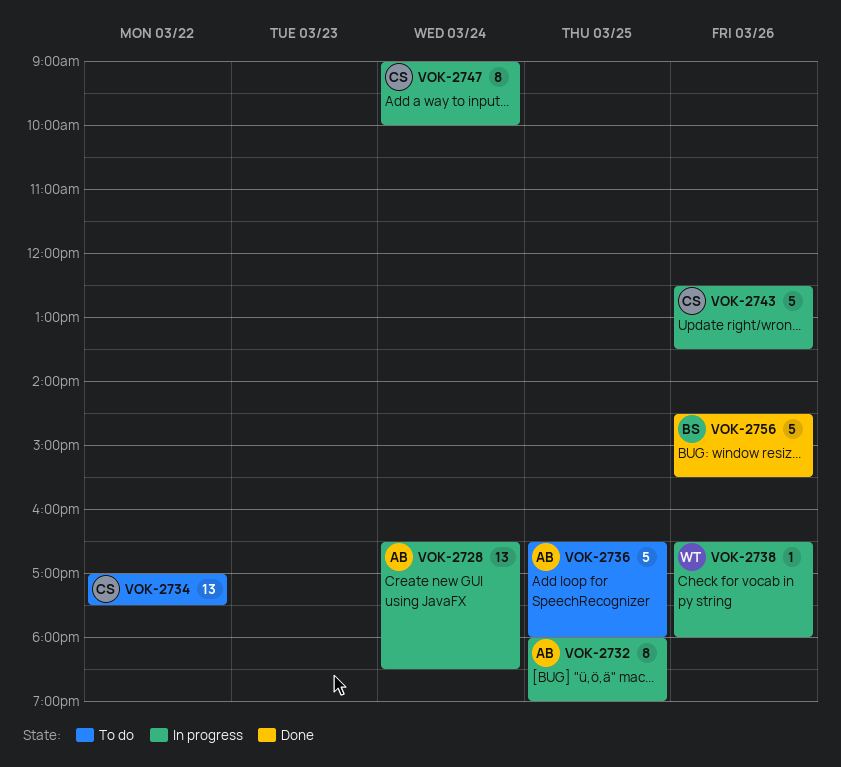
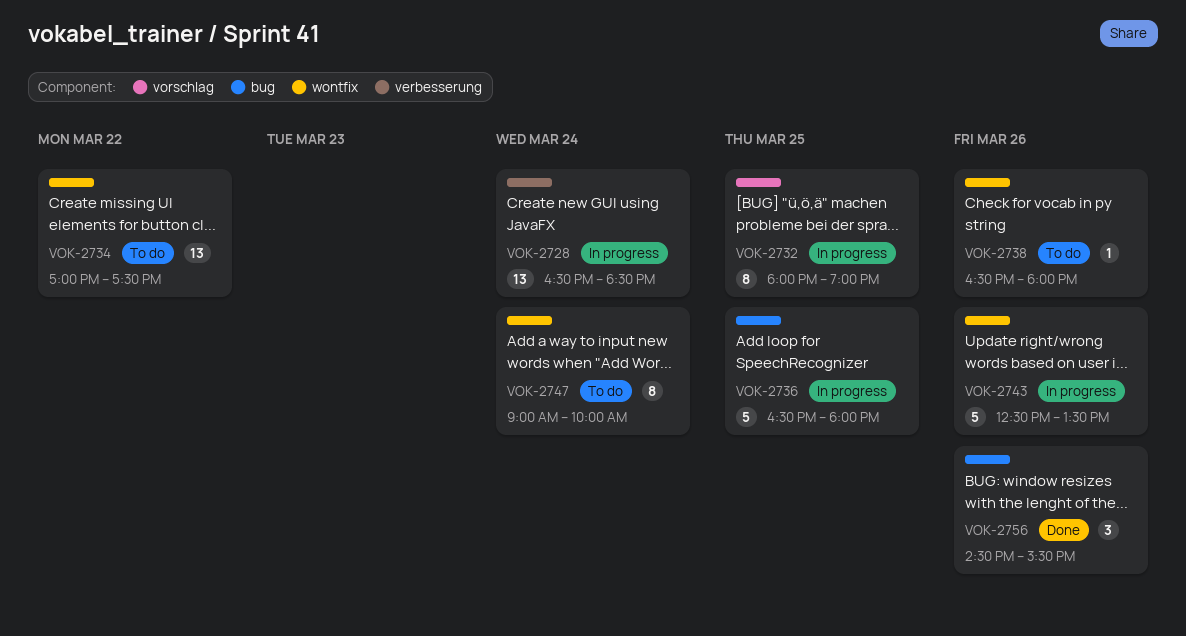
VOK-2736, status: To do -> In progress
VOK-2738, status: In progress -> To do
VOK-2747, status: In progress -> To do
VOK-2756, estimate: 5 -> 3

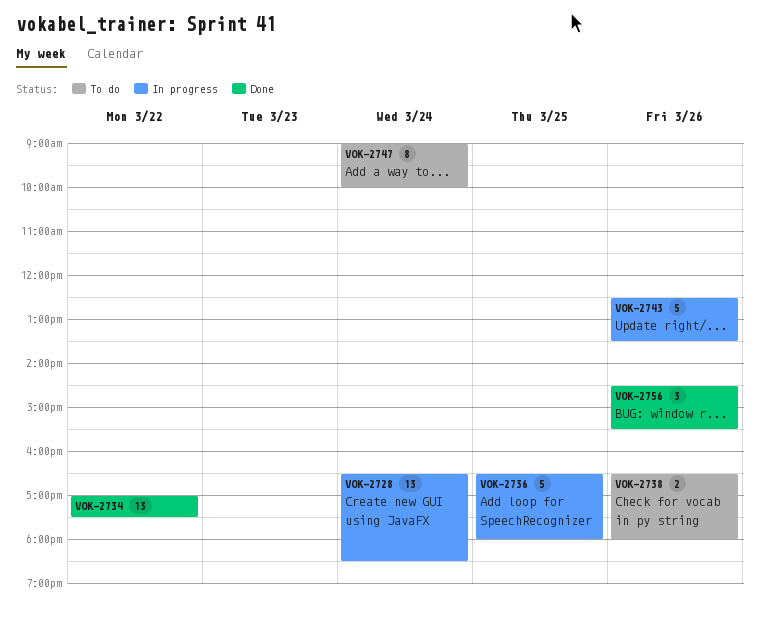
VOK-2732: present -> none
VOK-2734, status: To do -> Done
VOK-2738, estimate: 1 -> 2

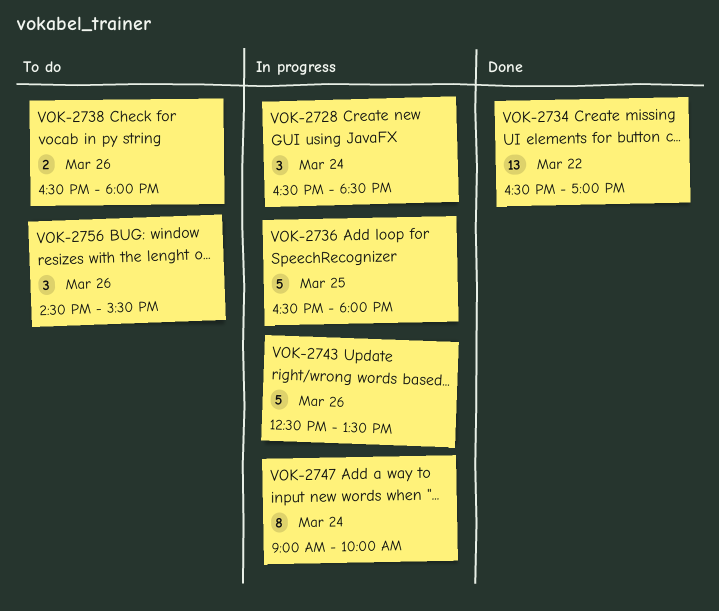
VOK-2728, estimate: 13 -> 3
VOK-2734, begins: 17:00 -> 16:30
VOK-2734, ends: 17:30 -> 17:00
VOK-2747, status: To do -> In progress
VOK-2756, status: Done -> To do

